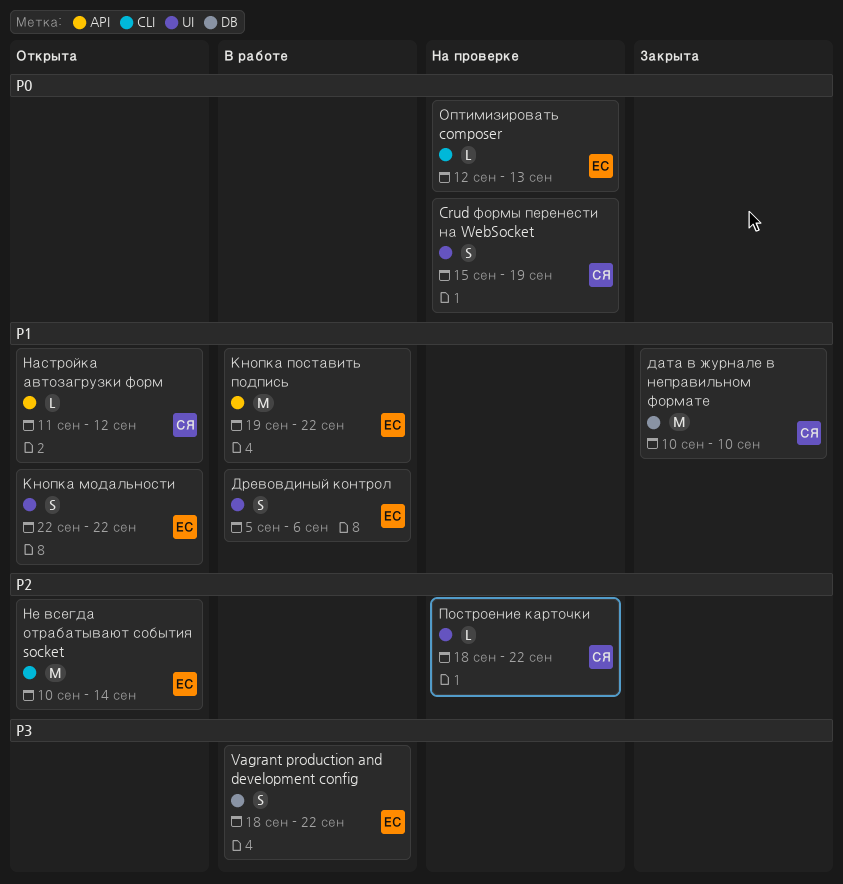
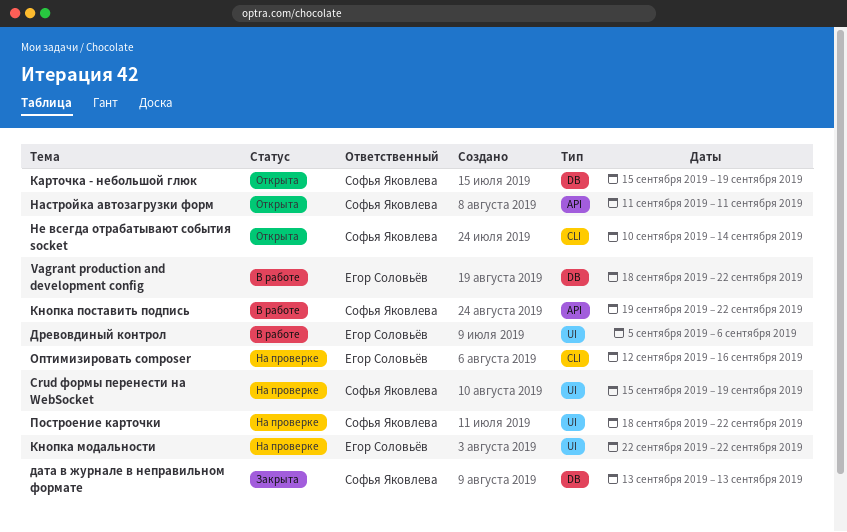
дата в журнале в неправильном формате, start: Sep 10 -> Sep 13
дата в журнале в неправильном формате, due: Sep 10 -> Sep 13
Карточка - небольшой глюк: none -> present
Кнопка модальности, status: Открыта -> На проверке
Кнопка поставить подпись, owner: Егор Соловьёв -> Софья Яковлева
Настройка автозагрузки форм, due: Sep 12 -> Sep 11
Не всегда отрабатывают события socket, owner: Егор Соловьёв -> Софья Яковлева
Оптимизировать composer, due: Sep 13 -> Sep 16

